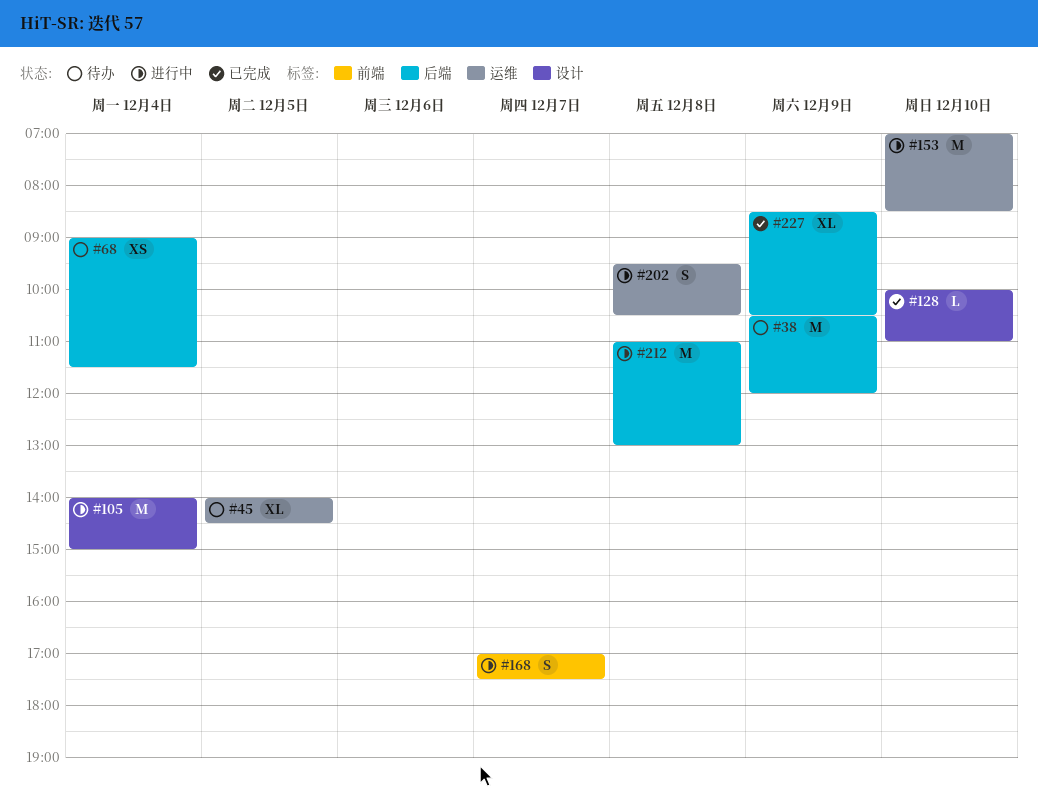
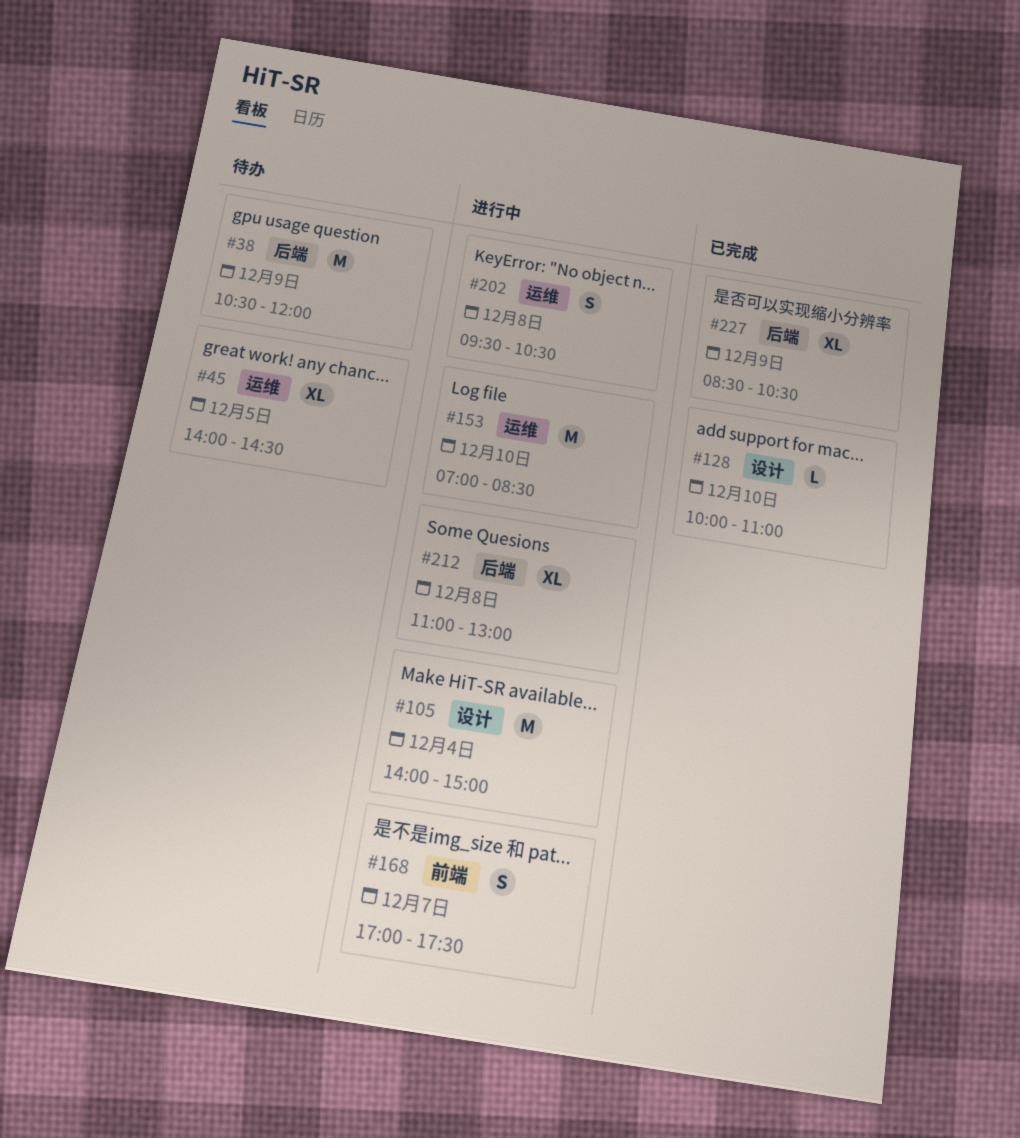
#68: present -> none
#212, estimate: M -> XL

